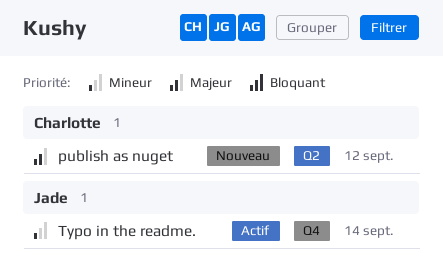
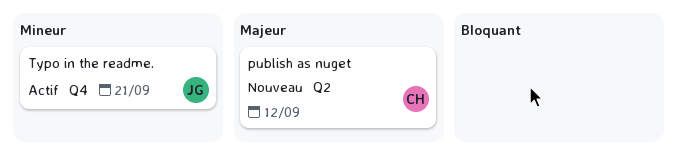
Typo in the readme., due: Sep 14 -> Sep 21

